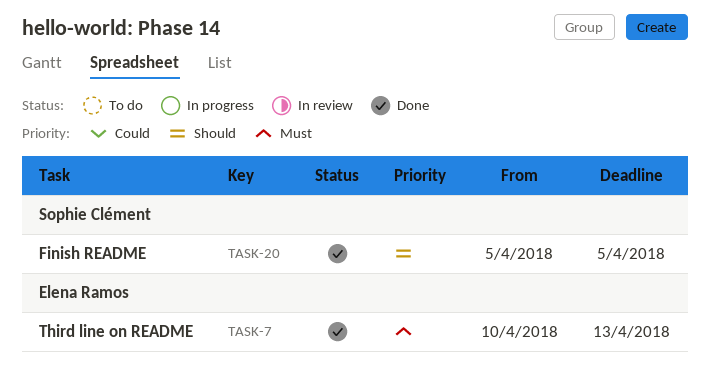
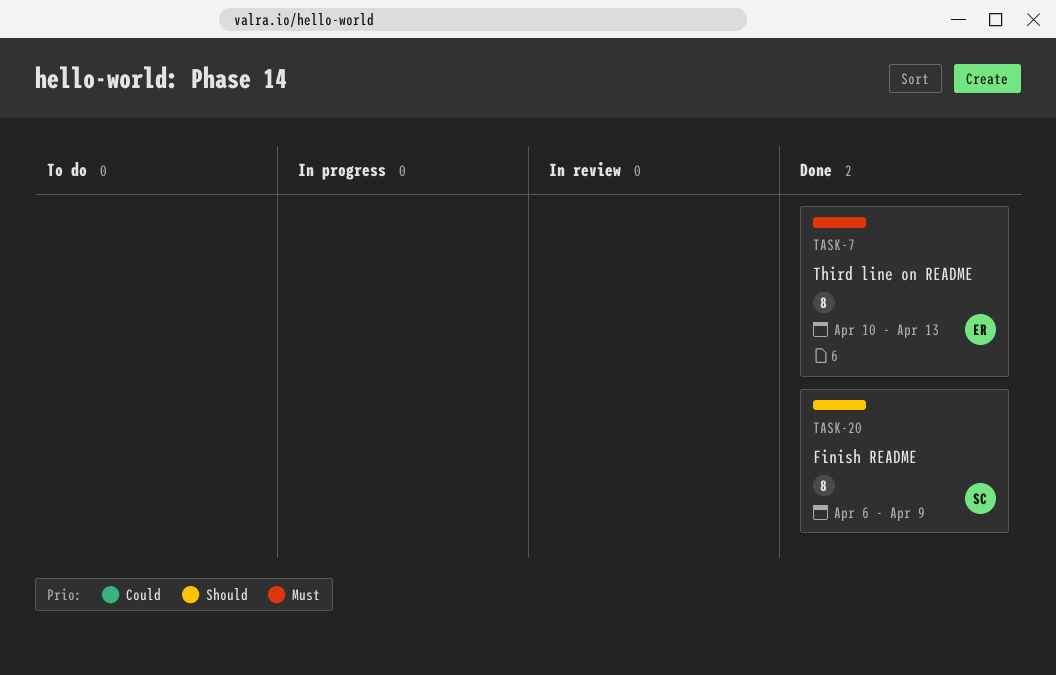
TASK-20, start: Apr 5 -> Apr 6
TASK-20, due: Apr 5 -> Apr 9

